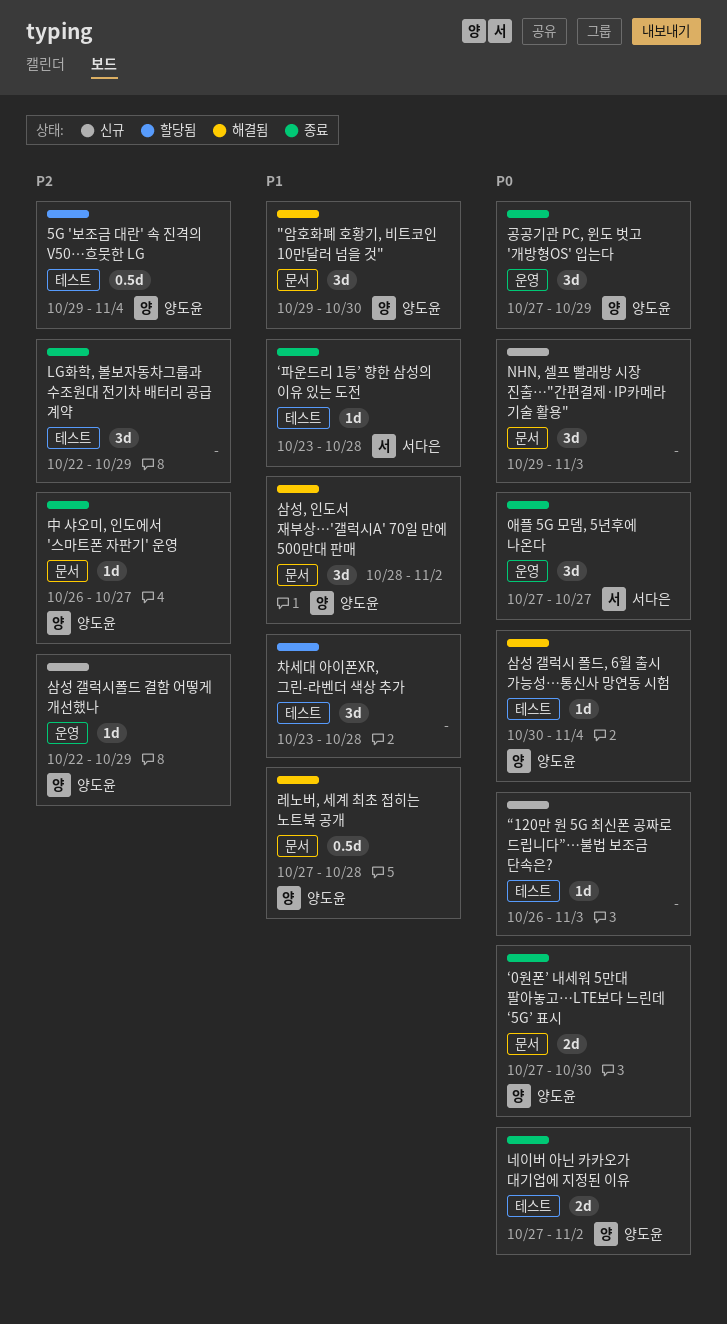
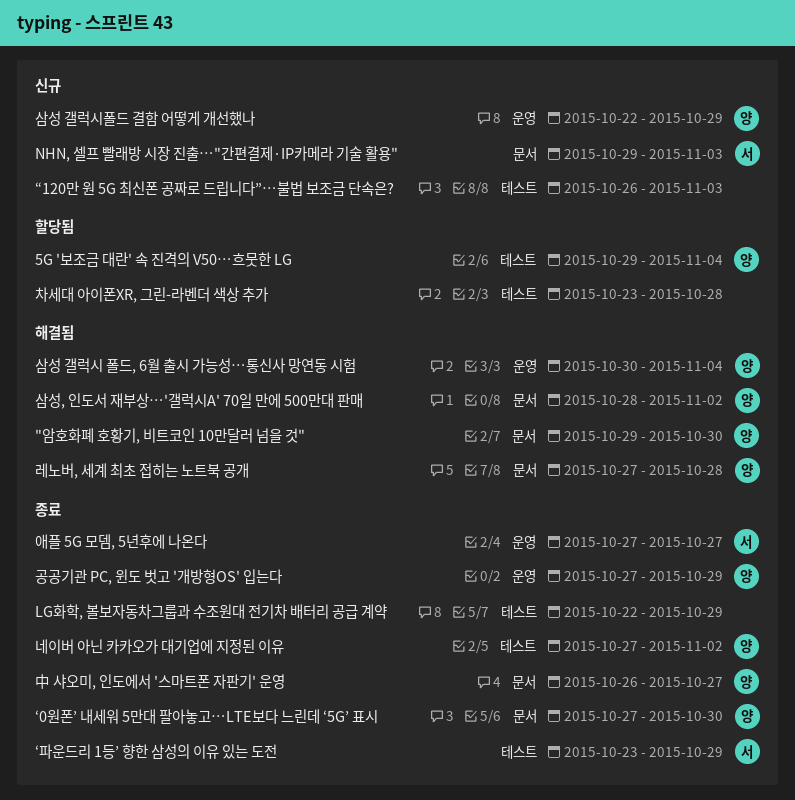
NHN, 셀프 빨래방 시장 진출…"간편결제·IP카메라 기술 활용", owner: none -> 서다은
‘파운드리 1등’ 향한 삼성의 이유 있는 도전, due: Oct 28 -> Oct 29
삼성 갤럭시 폴드, 6월 출시 가능성…통신사 망연동 시험, label: 테스트 -> 운영

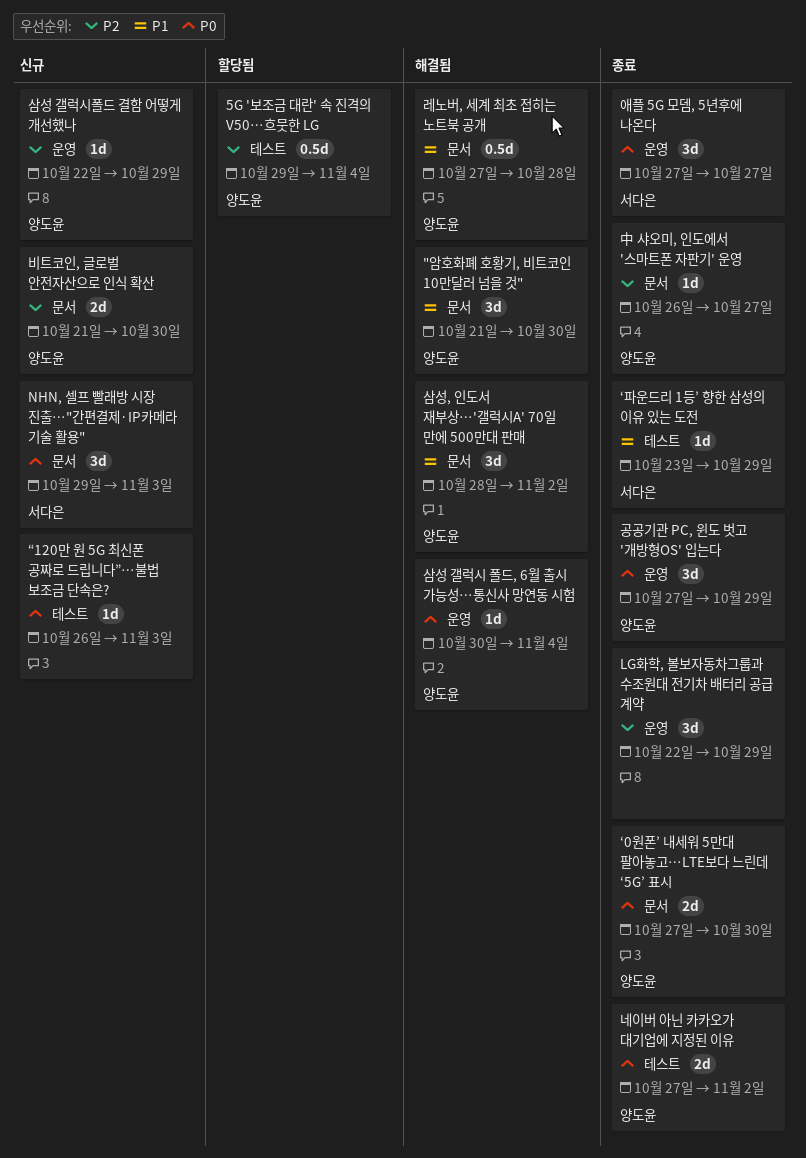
"암호화폐 호황기, 비트코인 10만달러 넘을 것", start: Oct 29 -> Oct 21
LG화학, 볼보자동차그룹과 수조원대 전기차 배터리 공급 계약, label: 테스트 -> 운영
비트코인, 글로벌 안전자산으로 인식 확산: none -> present
차세대 아이폰XR, 그린-라벤더 색상 추가: present -> none

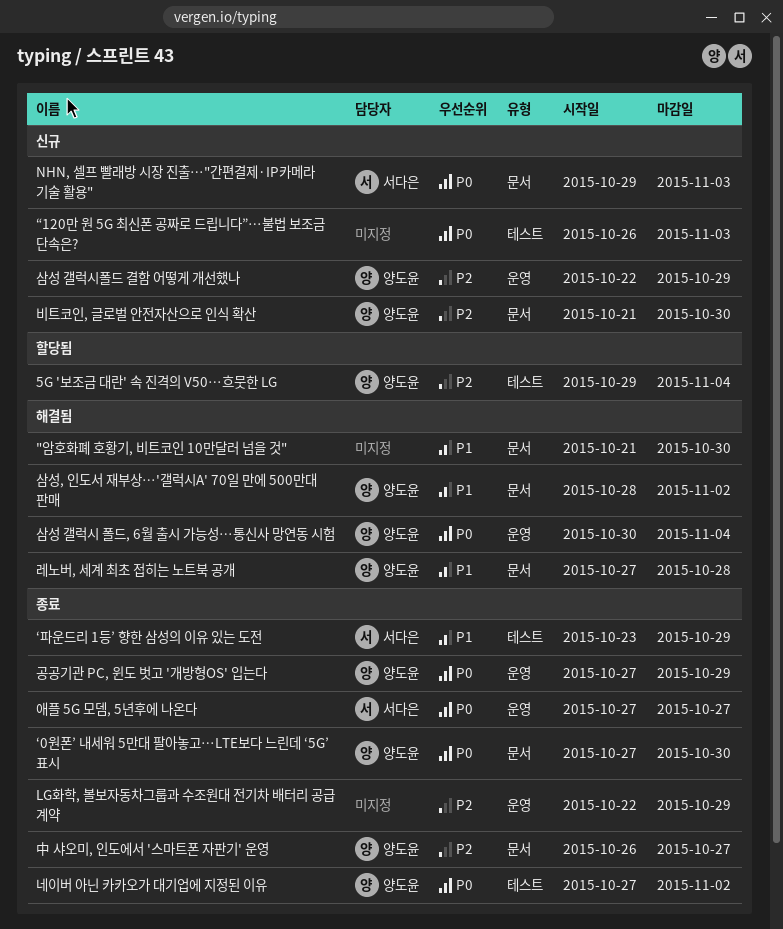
"암호화폐 호황기, 비트코인 10만달러 넘을 것", owner: 양도윤 -> none

